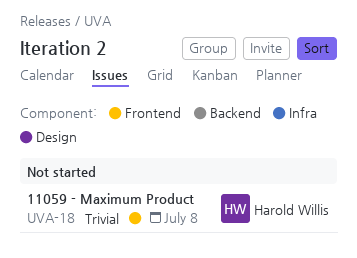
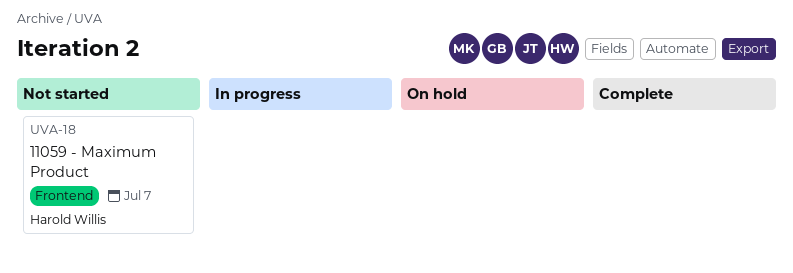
UVA-18, due: Jul 8 -> Jul 7

